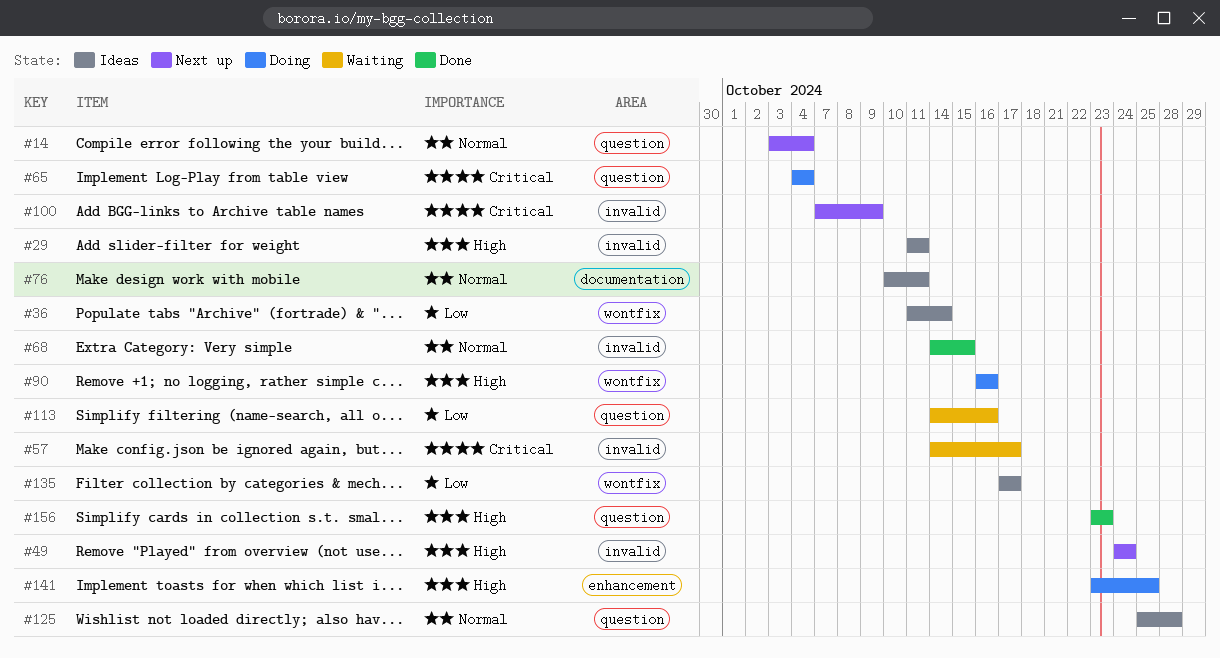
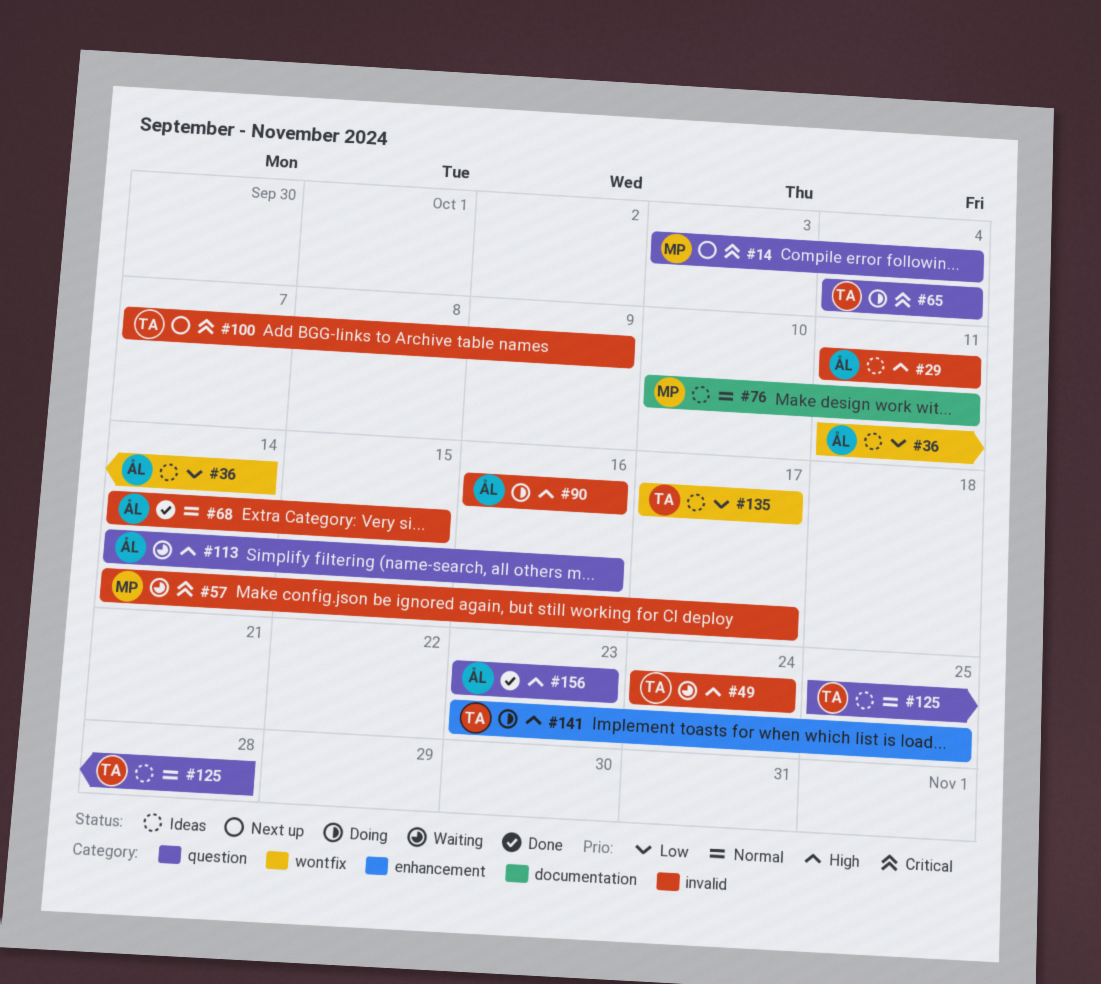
#14, priority: Normal -> Critical
#49, status: Next up -> Waiting
#90, label: wontfix -> invalid
#113, priority: Low -> High

